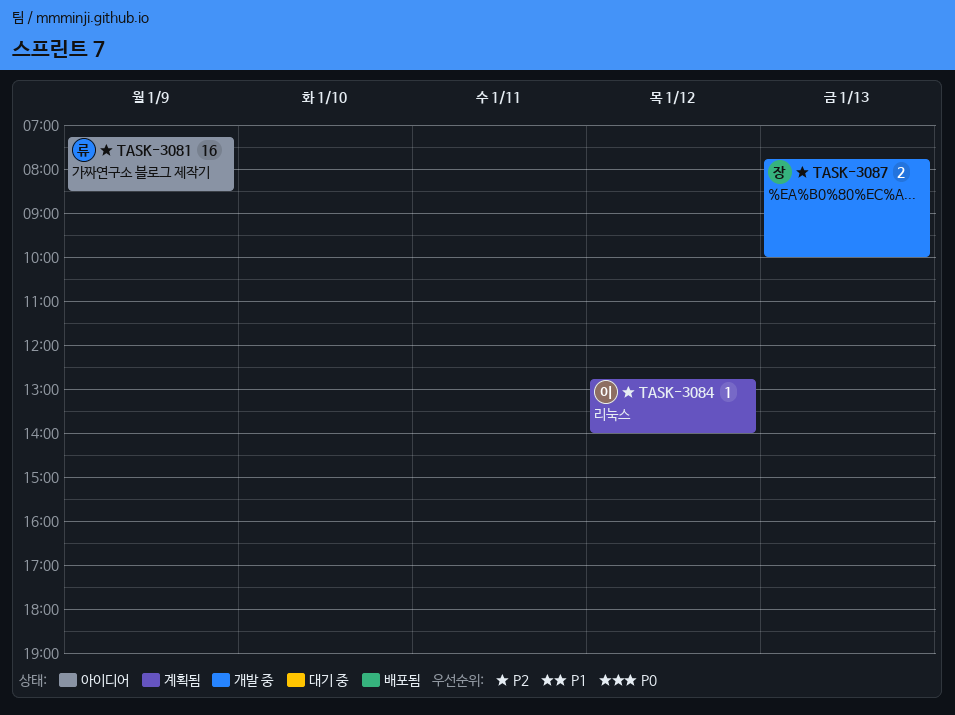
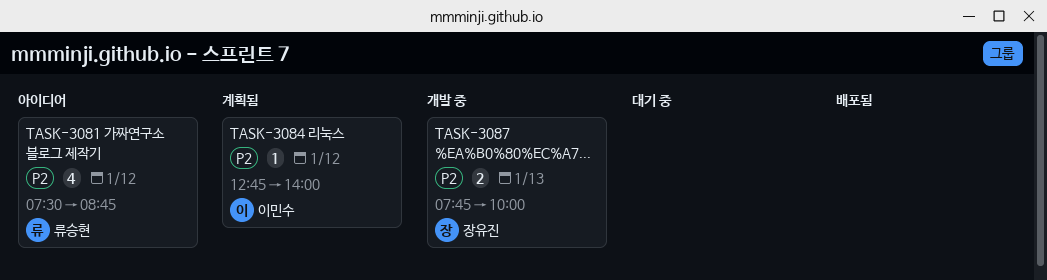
TASK-3081, estimate: 16 -> 4
TASK-3081, day: Jan 9 -> Jan 12
TASK-3081, begins: 07:15 -> 07:30
TASK-3081, ends: 08:30 -> 08:45

